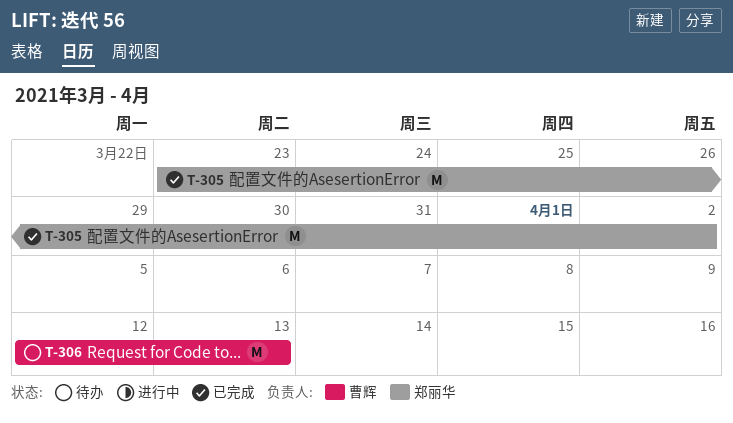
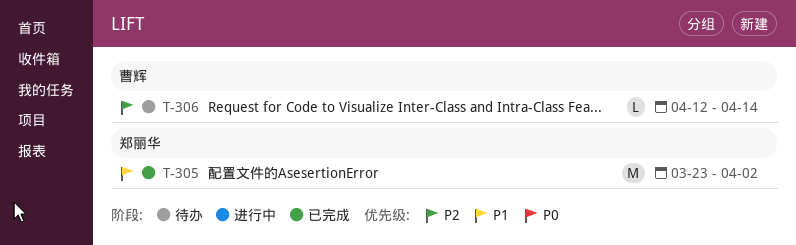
T-306, estimate: M -> L
T-306, due: Apr 13 -> Apr 14

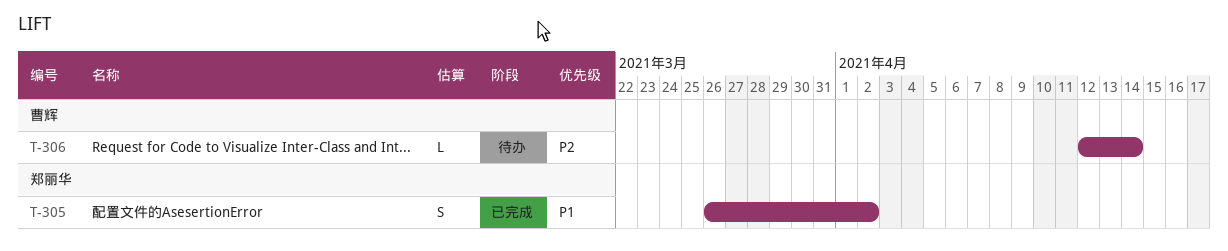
T-305, estimate: M -> S
T-305, start: Mar 23 -> Mar 26

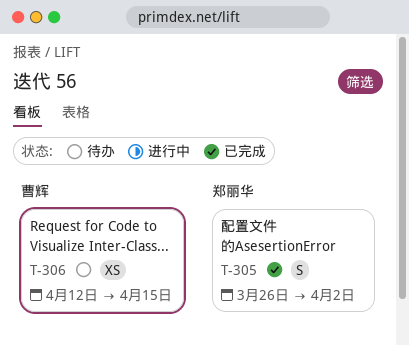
T-306, estimate: L -> XS
T-306, due: Apr 14 -> Apr 15

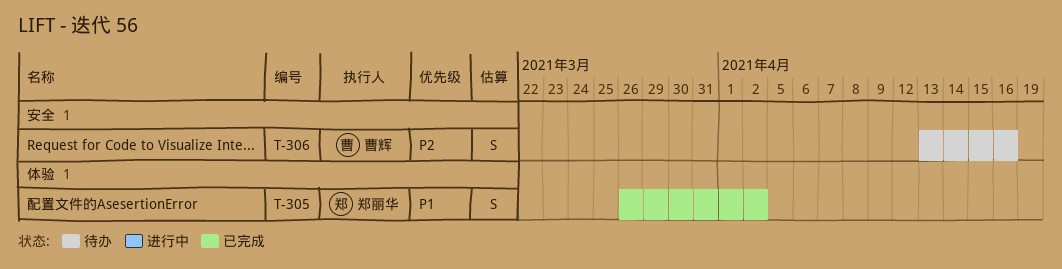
T-306, estimate: XS -> S
T-306, start: Apr 12 -> Apr 13
T-306, due: Apr 15 -> Apr 16

